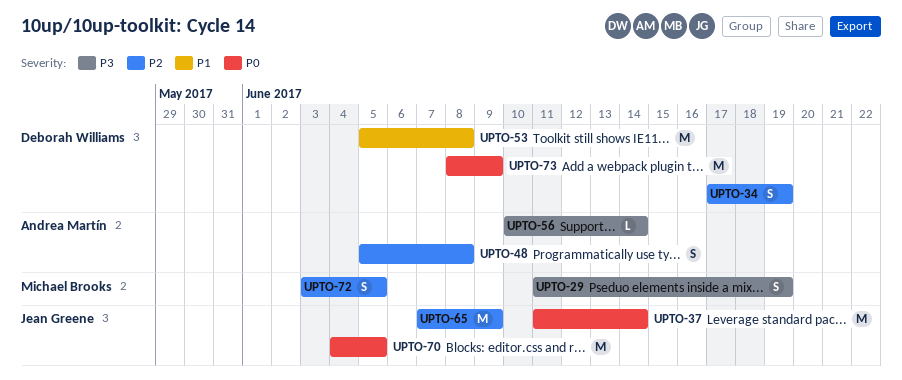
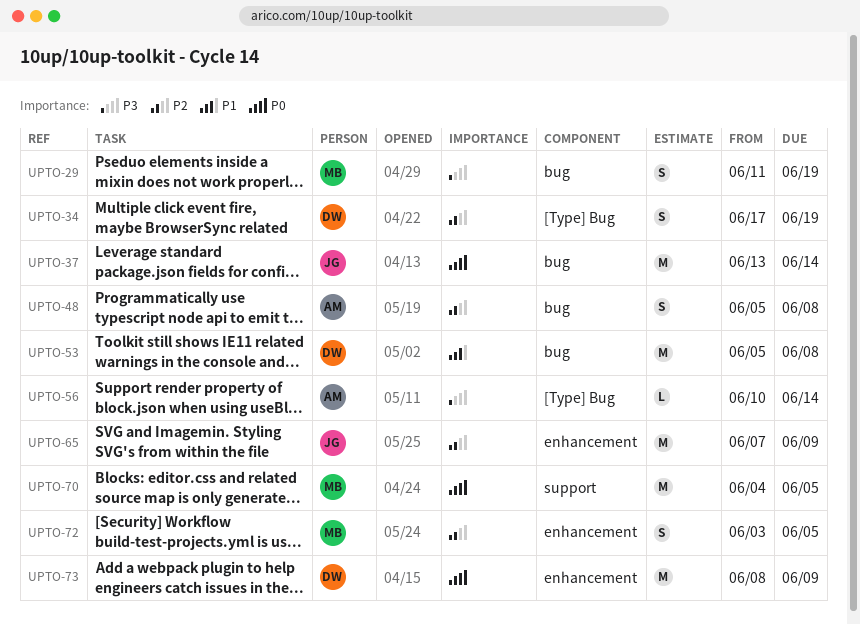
UPTO-37, start: Jun 11 -> Jun 13
UPTO-70, owner: Jean Greene -> Michael Brooks

